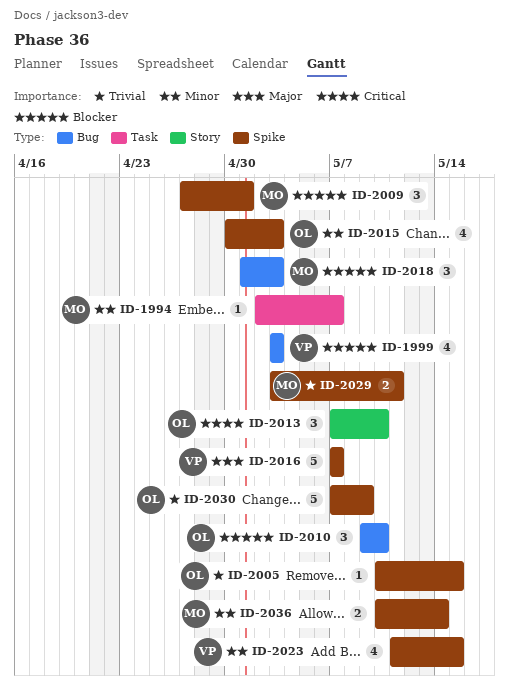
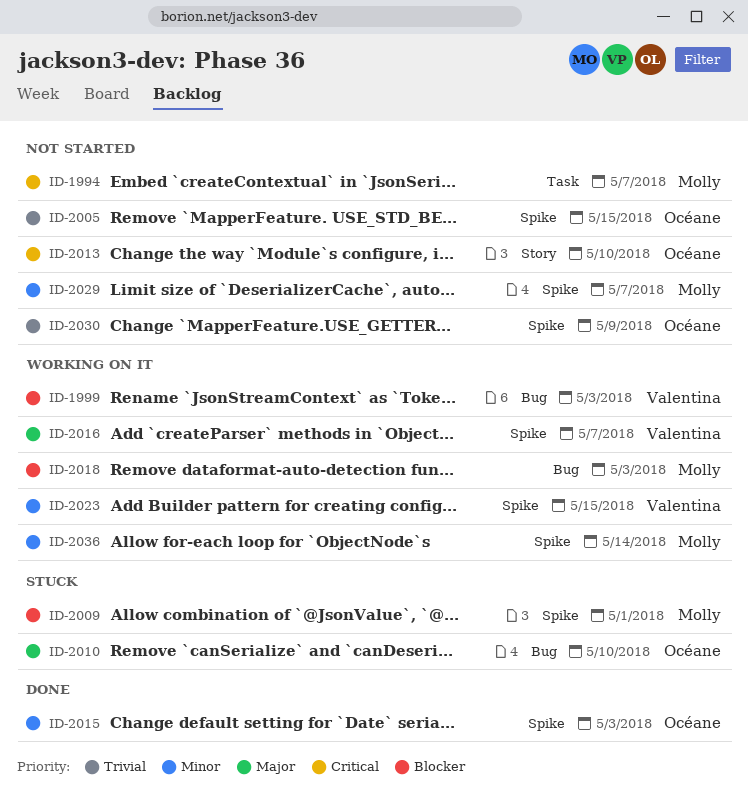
ID-1994, priority: Minor -> Critical
ID-2010, priority: Blocker -> Major
ID-2029, priority: Trivial -> Minor
ID-2029, due: May 11 -> May 7

